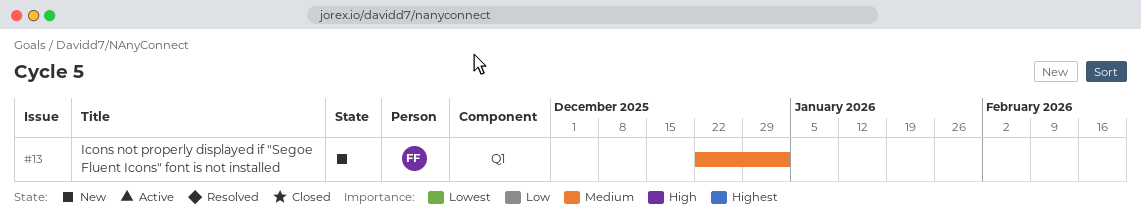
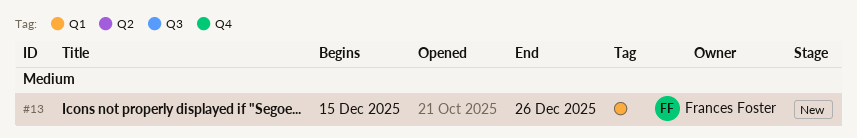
#13, start: Dec 22 -> Dec 15
#13, due: Jan 2 -> Dec 26

